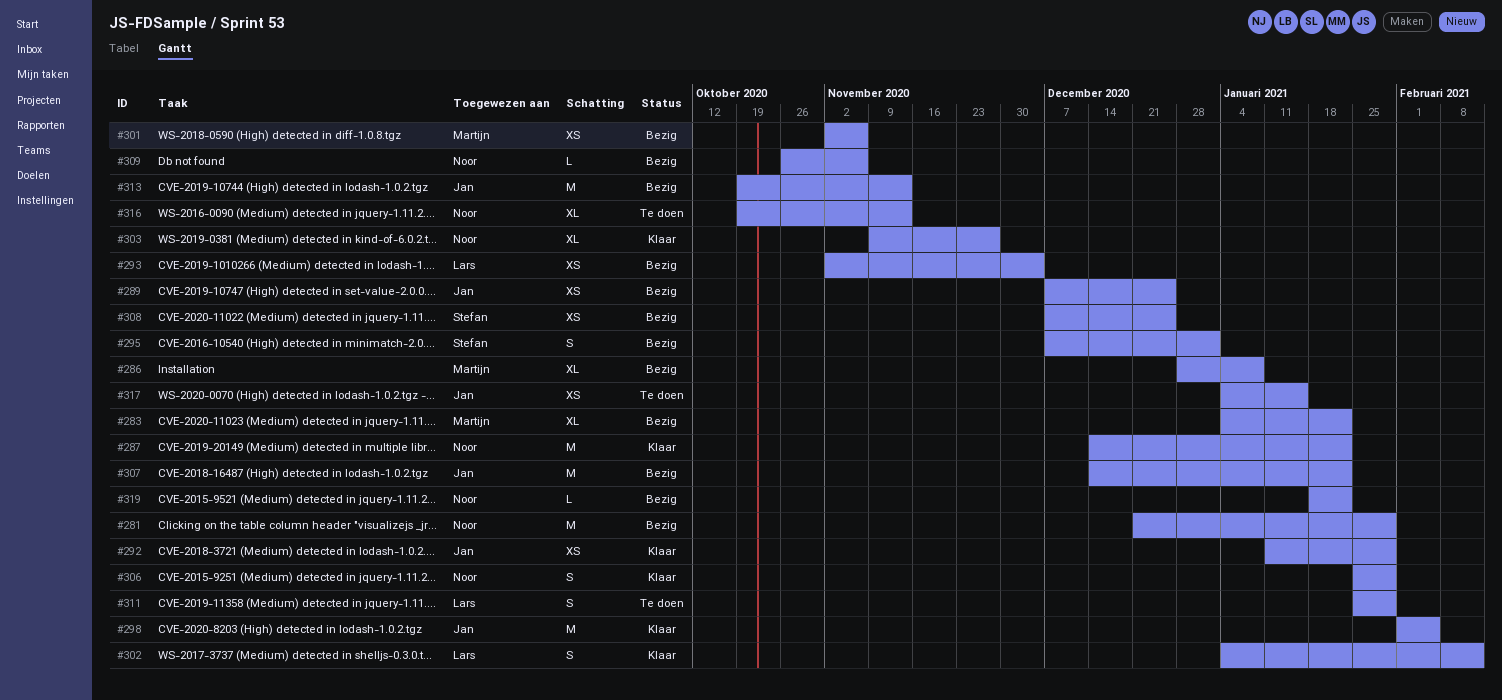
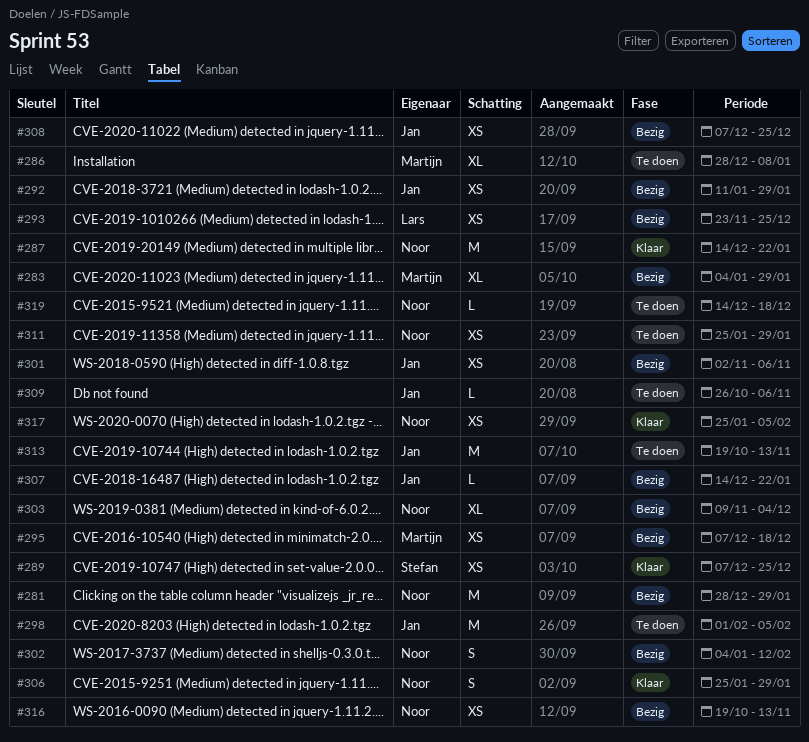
#281, start: Dec 21 -> Dec 28
#283, due: Jan 22 -> Jan 29
#286, status: Bezig -> Te doen
#289, status: Bezig -> Klaar
#289, owner: Jan -> Stefan
#292, status: Klaar -> Bezig
#293, start: Nov 2 -> Nov 23
#293, due: Dec 4 -> Dec 25
#295, owner: Stefan -> Martijn
#295, estimate: S -> XS
#295, due: Jan 1 -> Dec 18
#298, status: Klaar -> Te doen
#301, owner: Martijn -> Jan
#302, status: Klaar -> Bezig
#302, owner: Lars -> Noor
#303, status: Klaar -> Bezig
#303, due: Nov 27 -> Dec 4
#307, estimate: M -> L
#308, owner: Stefan -> Jan
#309, status: Bezig -> Te doen
#309, owner: Noor -> Jan
#311, owner: Lars -> Noor
#311, estimate: S -> XS
#313, status: Bezig -> Te doen
#316, status: Te doen -> Bezig
#316, estimate: XL -> XS
#317, status: Te doen -> Klaar
#317, owner: Jan -> Noor
#317, start: Jan 4 -> Jan 25
#317, due: Jan 15 -> Feb 5
#319, status: Bezig -> Te doen
#319, start: Jan 18 -> Dec 14
#319, due: Jan 22 -> Dec 18

